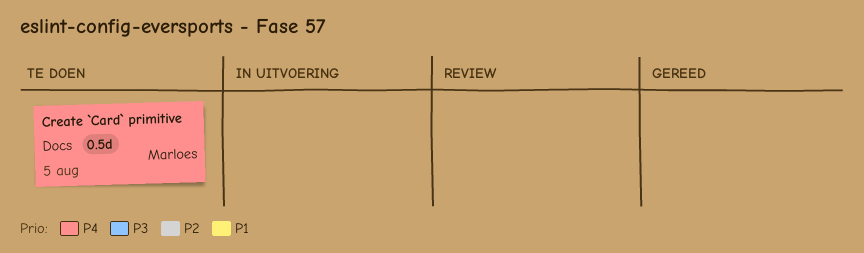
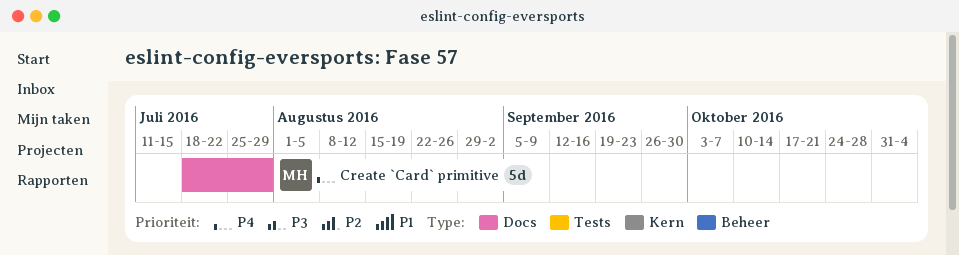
Create `Card` primitive, estimate: 0.5d -> 5d
Create `Card` primitive, due: Aug 5 -> Jul 29

